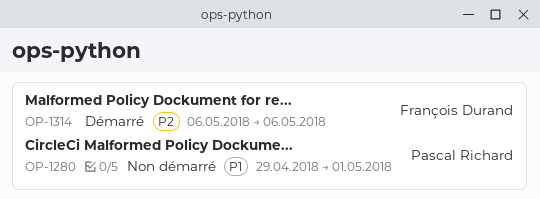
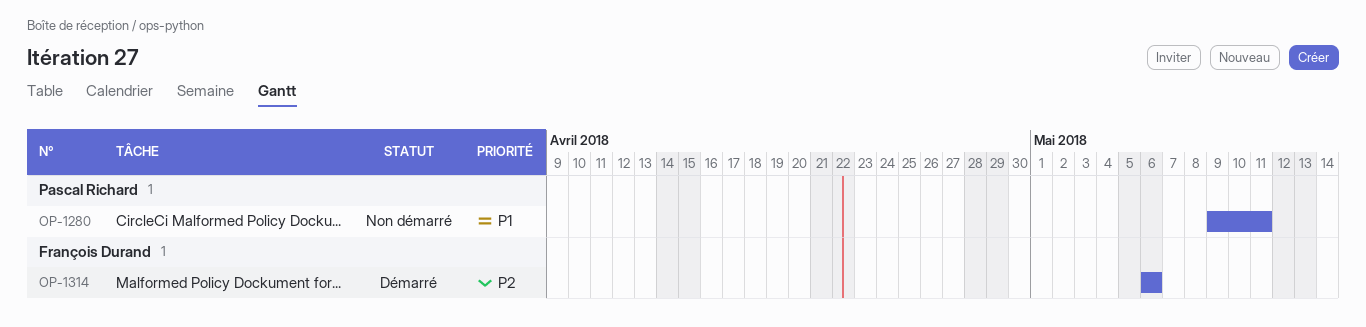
OP-1280, start: Apr 29 -> May 9
OP-1280, due: May 1 -> May 11

